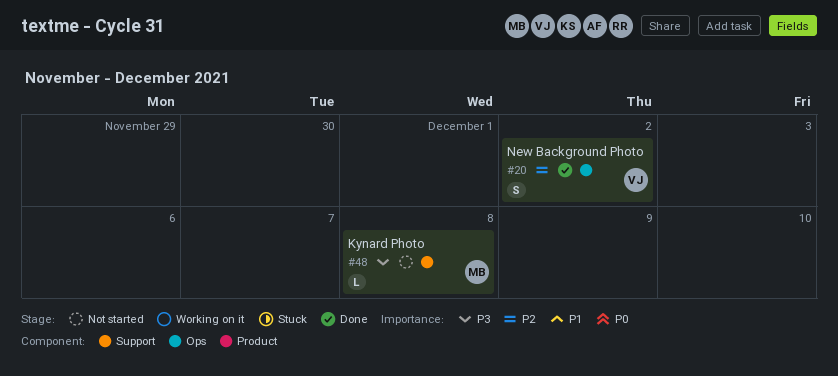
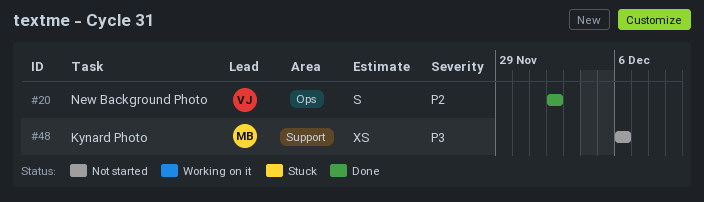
#48, estimate: L -> XS
#48, due: Dec 8 -> Dec 6

